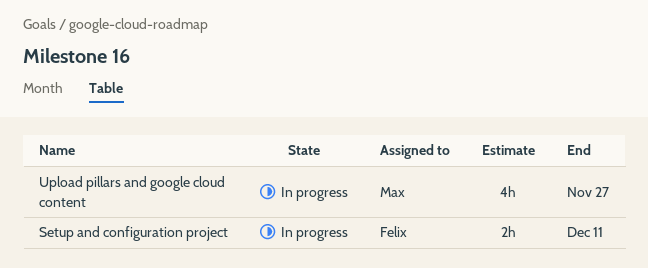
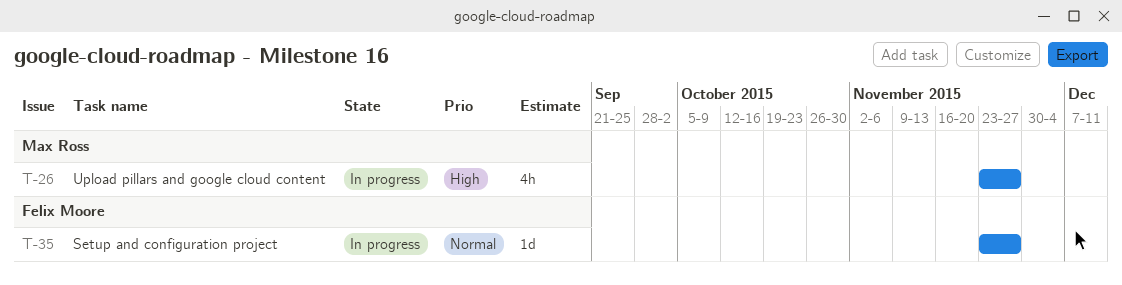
Setup and configuration project, estimate: 2h -> 1d
Setup and configuration project, due: Dec 11 -> Nov 27

